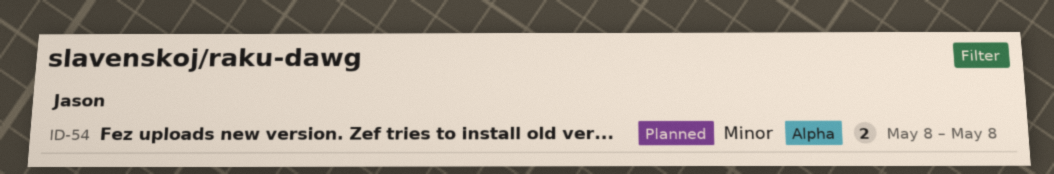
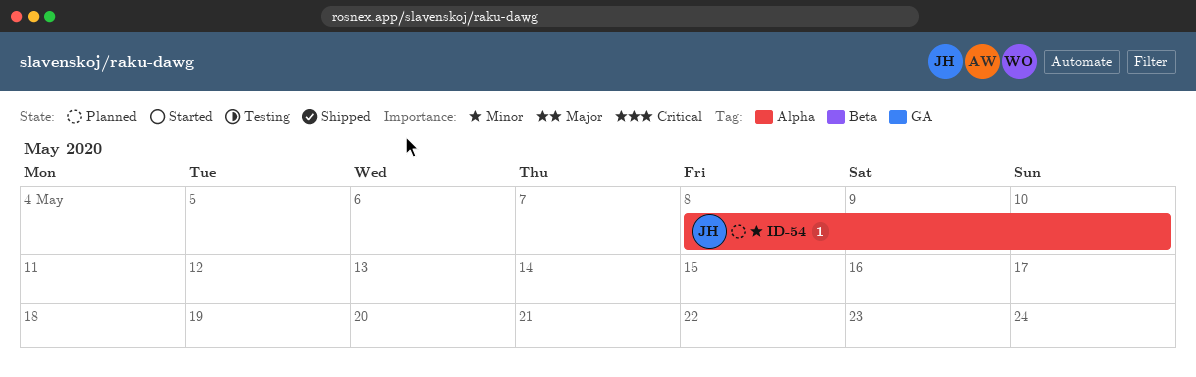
ID-54, estimate: 2 -> 1
ID-54, due: May 8 -> May 10

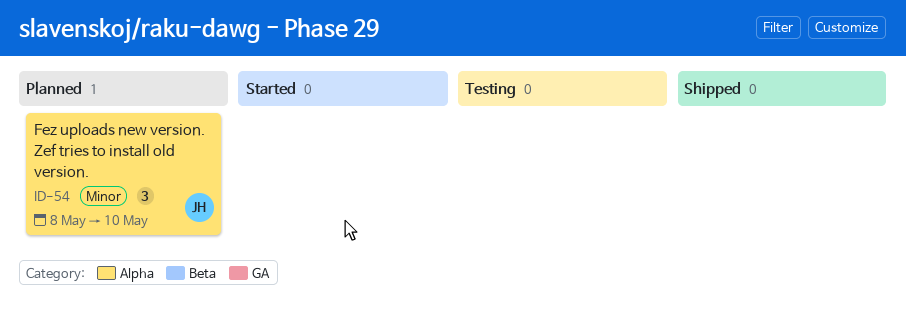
ID-54, estimate: 1 -> 3

